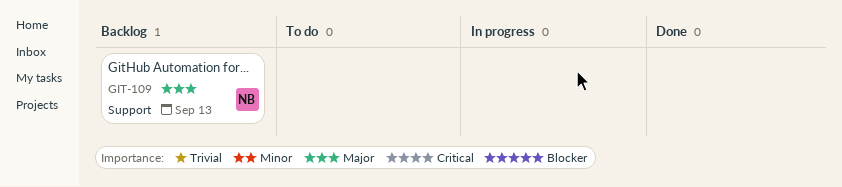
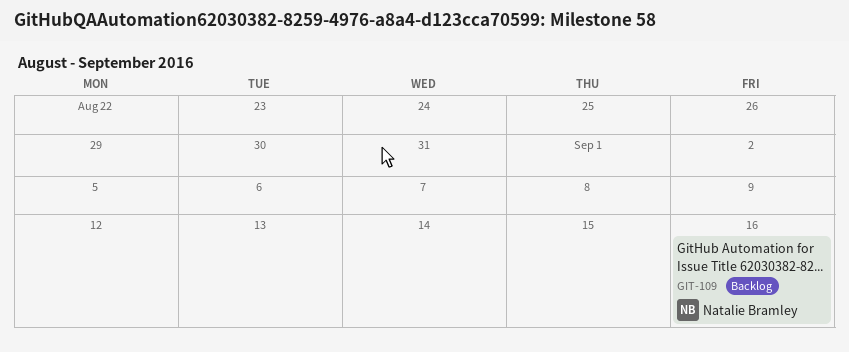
GIT-109, due: Sep 13 -> Sep 16

